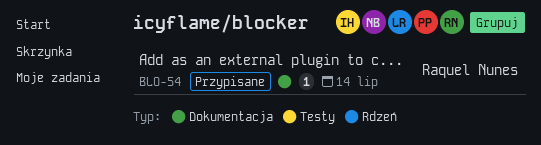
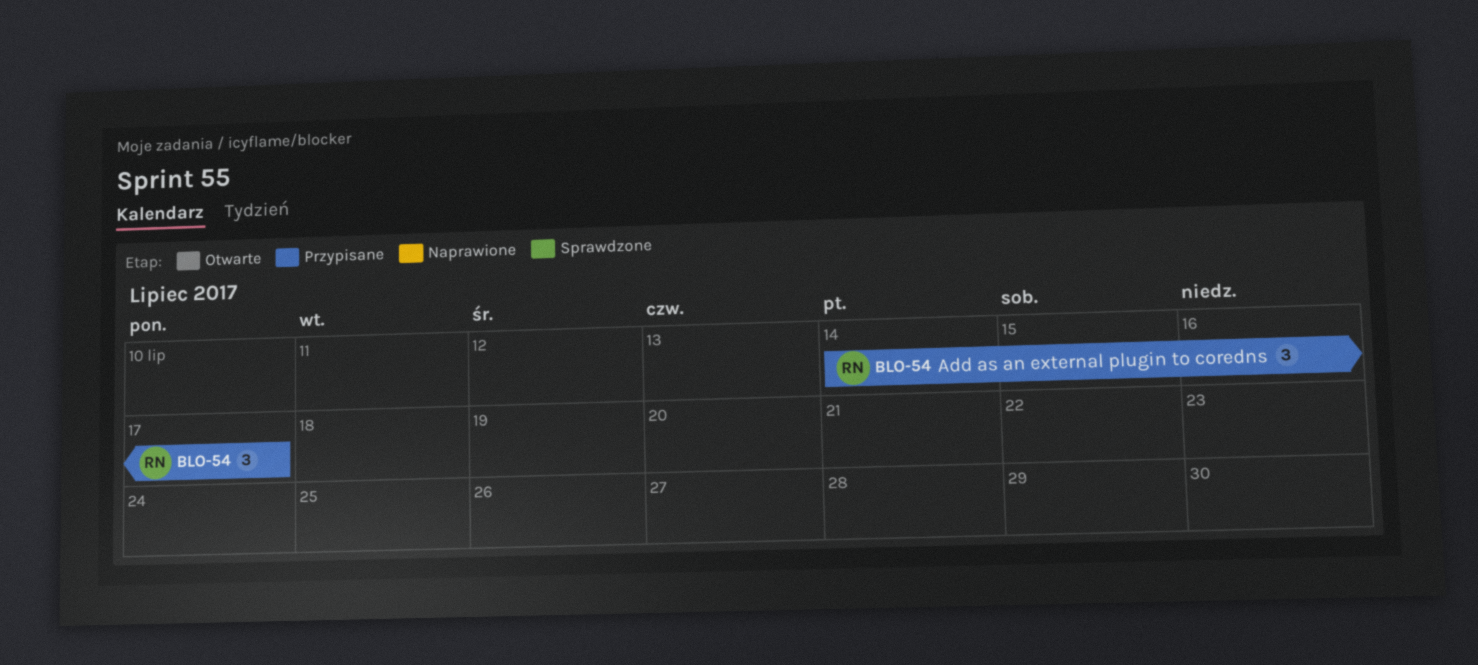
BLO-54, estimate: 1 -> 3
BLO-54, due: Jul 14 -> Jul 17

